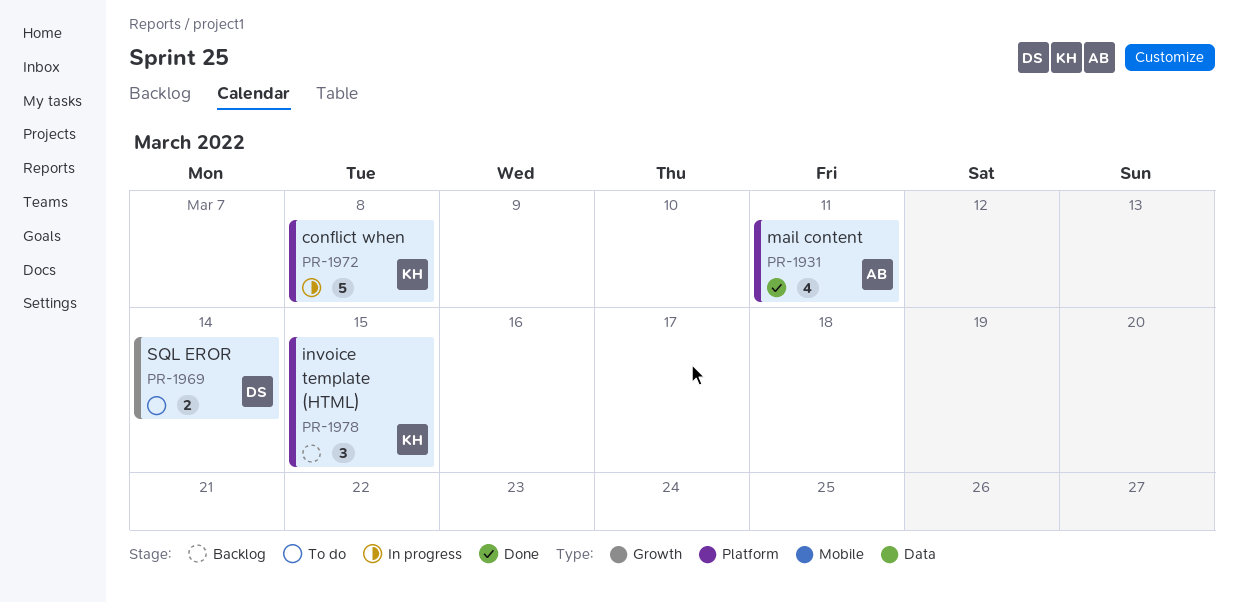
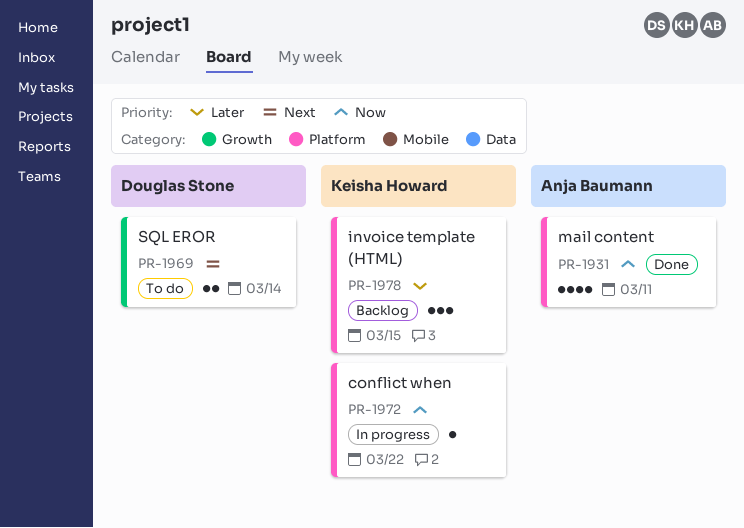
PR-1972, estimate: 5 -> 1
PR-1972, due: Mar 8 -> Mar 22

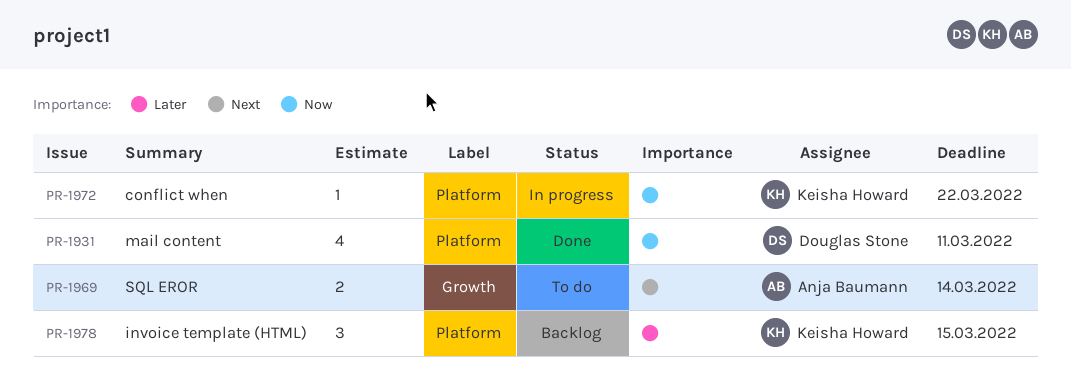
PR-1931, owner: Anja Baumann -> Douglas Stone
PR-1969, owner: Douglas Stone -> Anja Baumann

